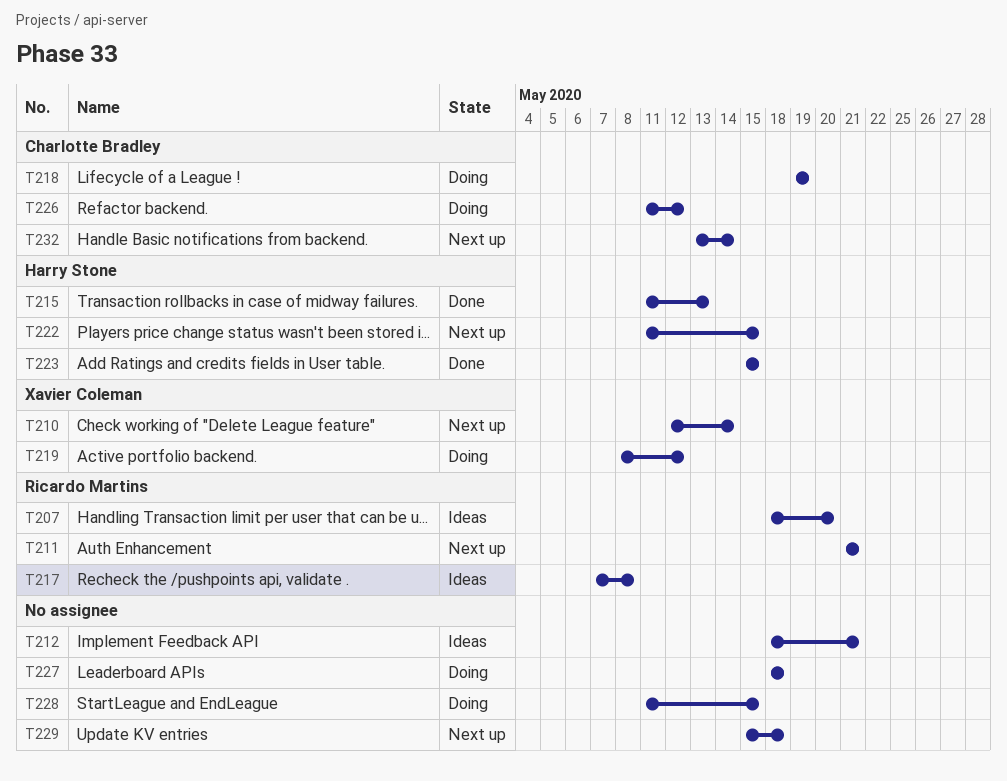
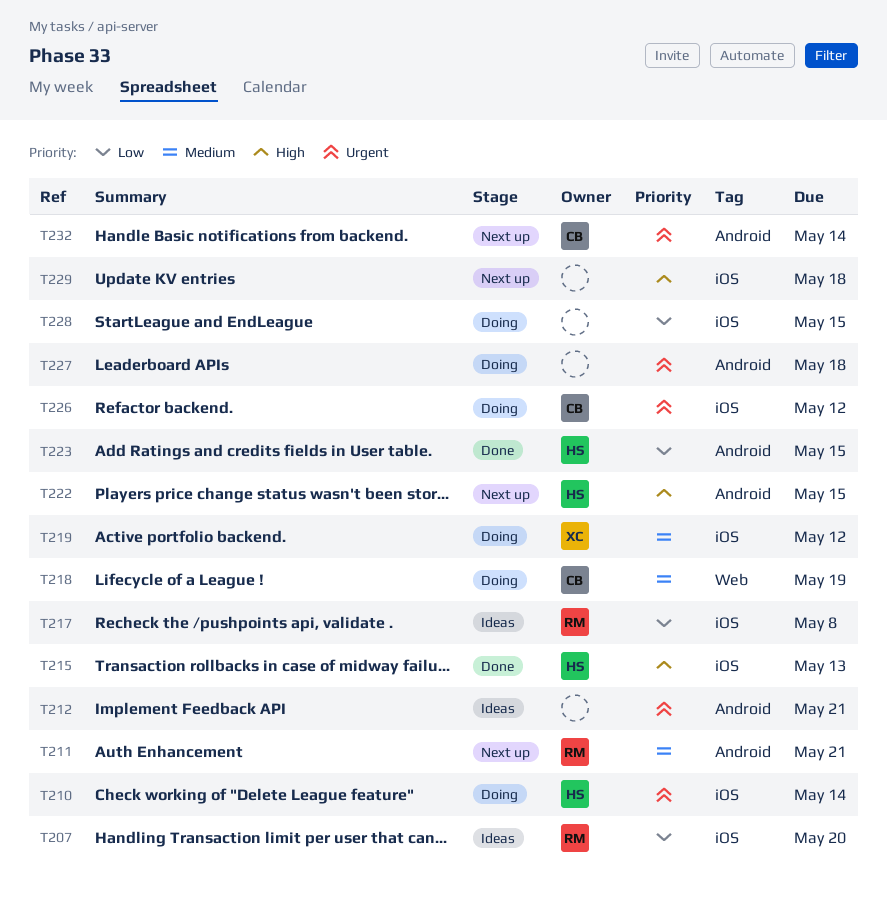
T210, status: Next up -> Doing
T210, owner: Xavier Coleman -> Harry Stone

